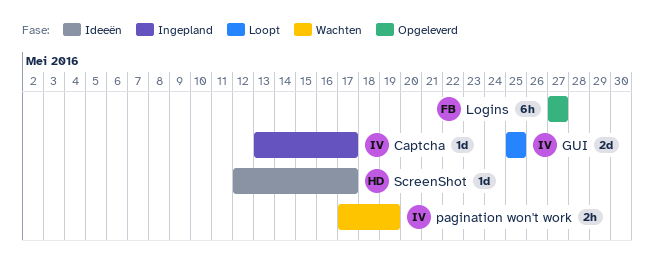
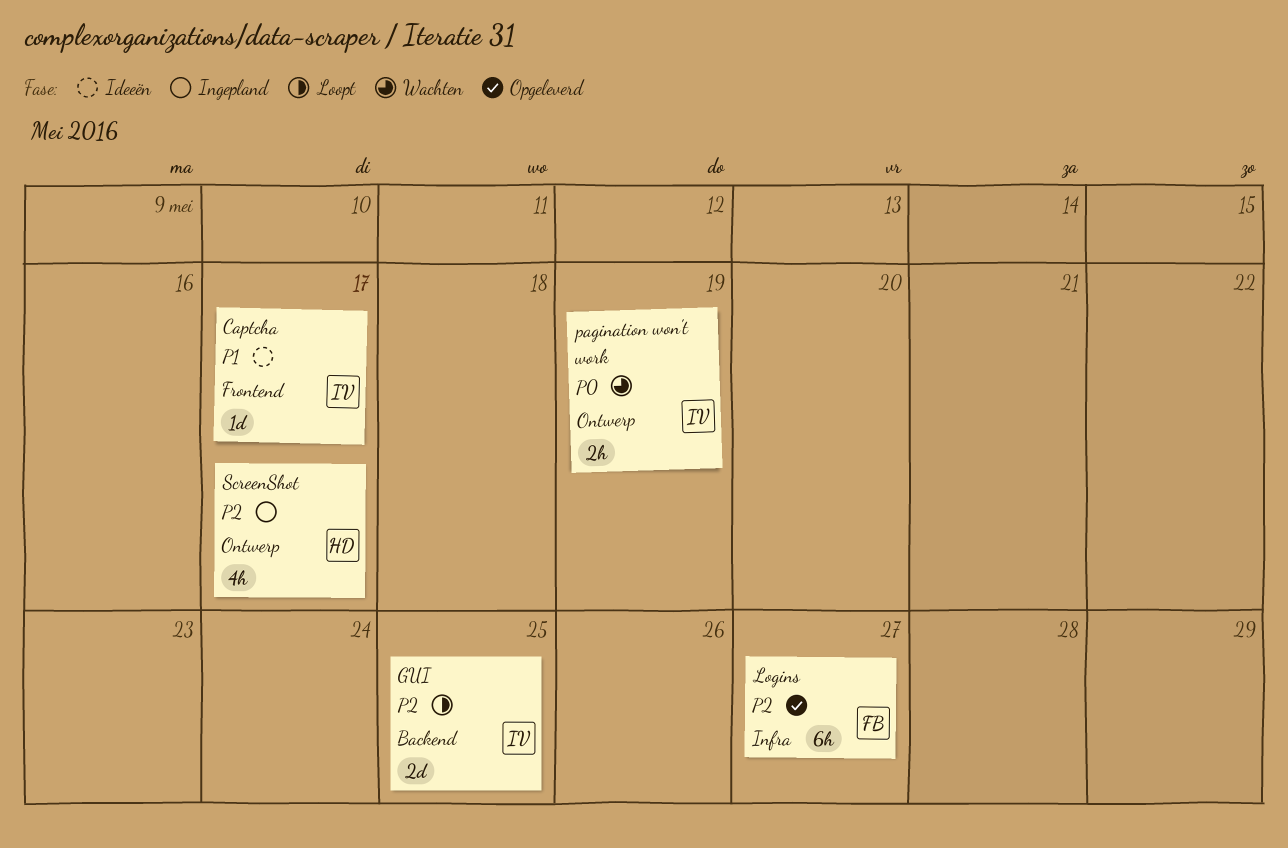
Captcha, status: Ingepland -> Ideeën
ScreenShot, status: Ideeën -> Ingepland
ScreenShot, estimate: 1d -> 4h

